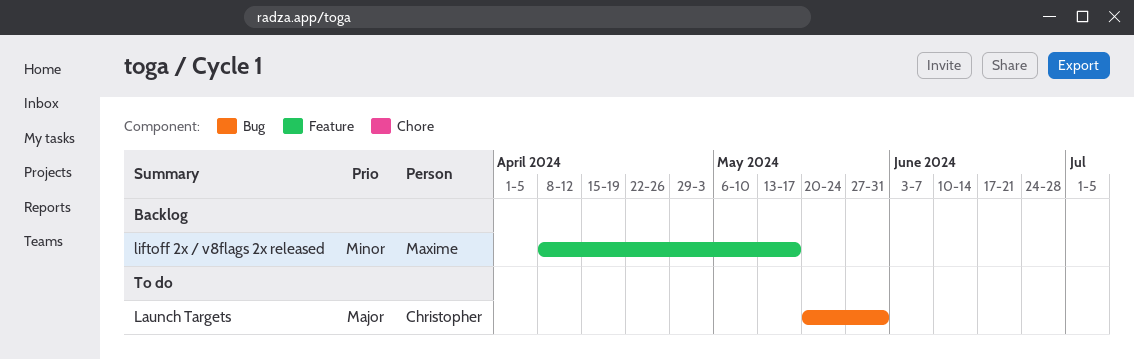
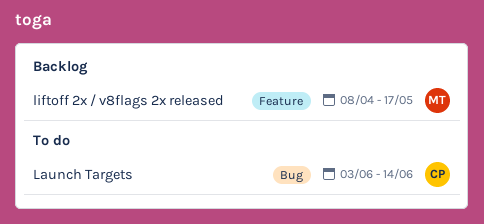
Launch Targets, start: May 20 -> Jun 3
Launch Targets, due: May 31 -> Jun 14

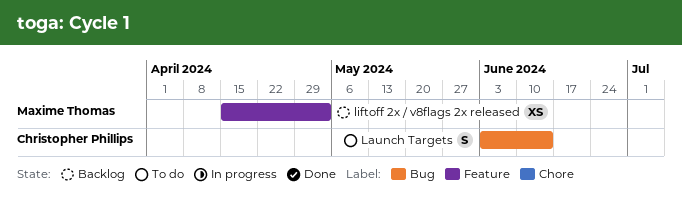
liftoff 2x / v8flags 2x released, start: Apr 8 -> Apr 15
liftoff 2x / v8flags 2x released, due: May 17 -> May 3

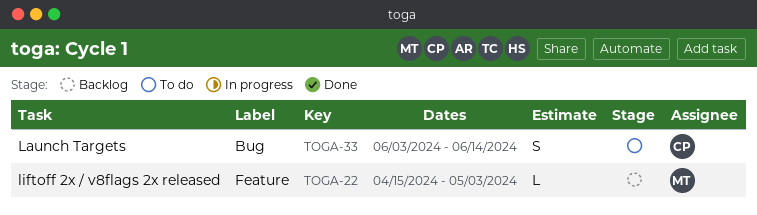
liftoff 2x / v8flags 2x released, estimate: XS -> L

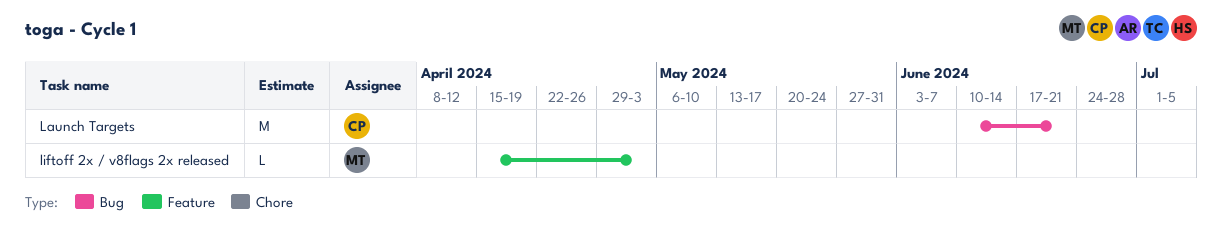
Launch Targets, estimate: S -> M
Launch Targets, start: Jun 3 -> Jun 10
Launch Targets, due: Jun 14 -> Jun 21

